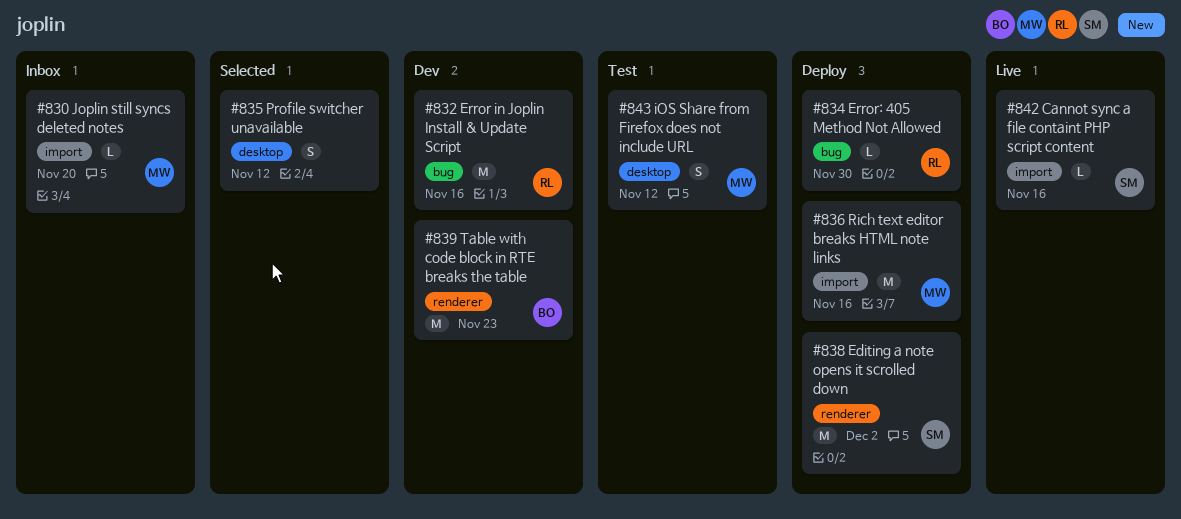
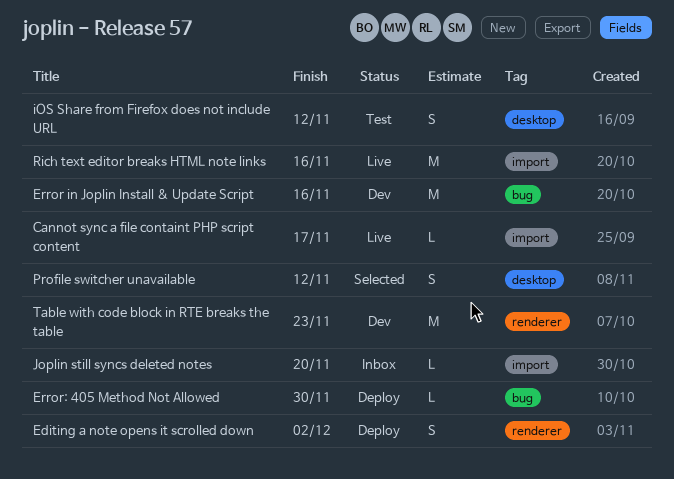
Cannot sync a file containt PHP script content, due: Nov 16 -> Nov 17
Editing a note opens it scrolled down, estimate: M -> S
Rich text editor breaks HTML note links, status: Deploy -> Live

